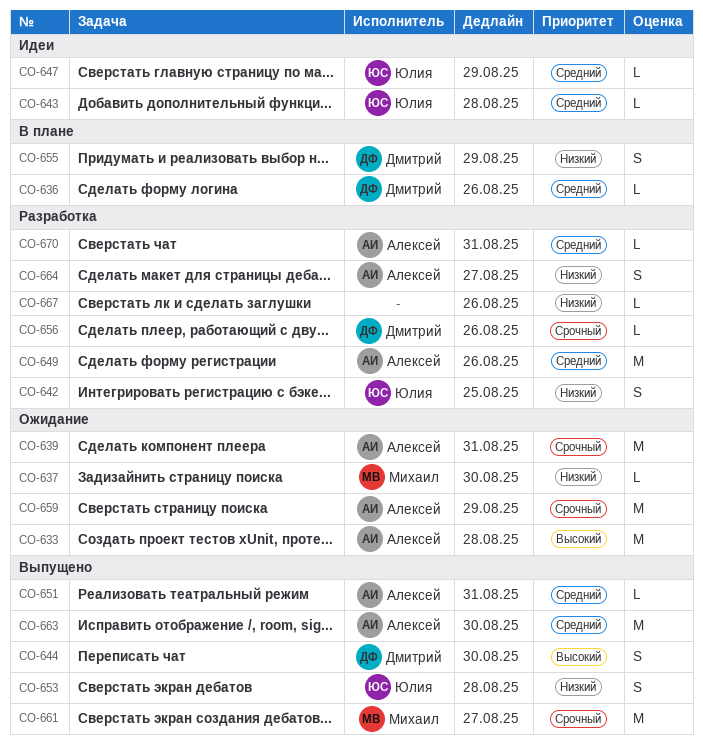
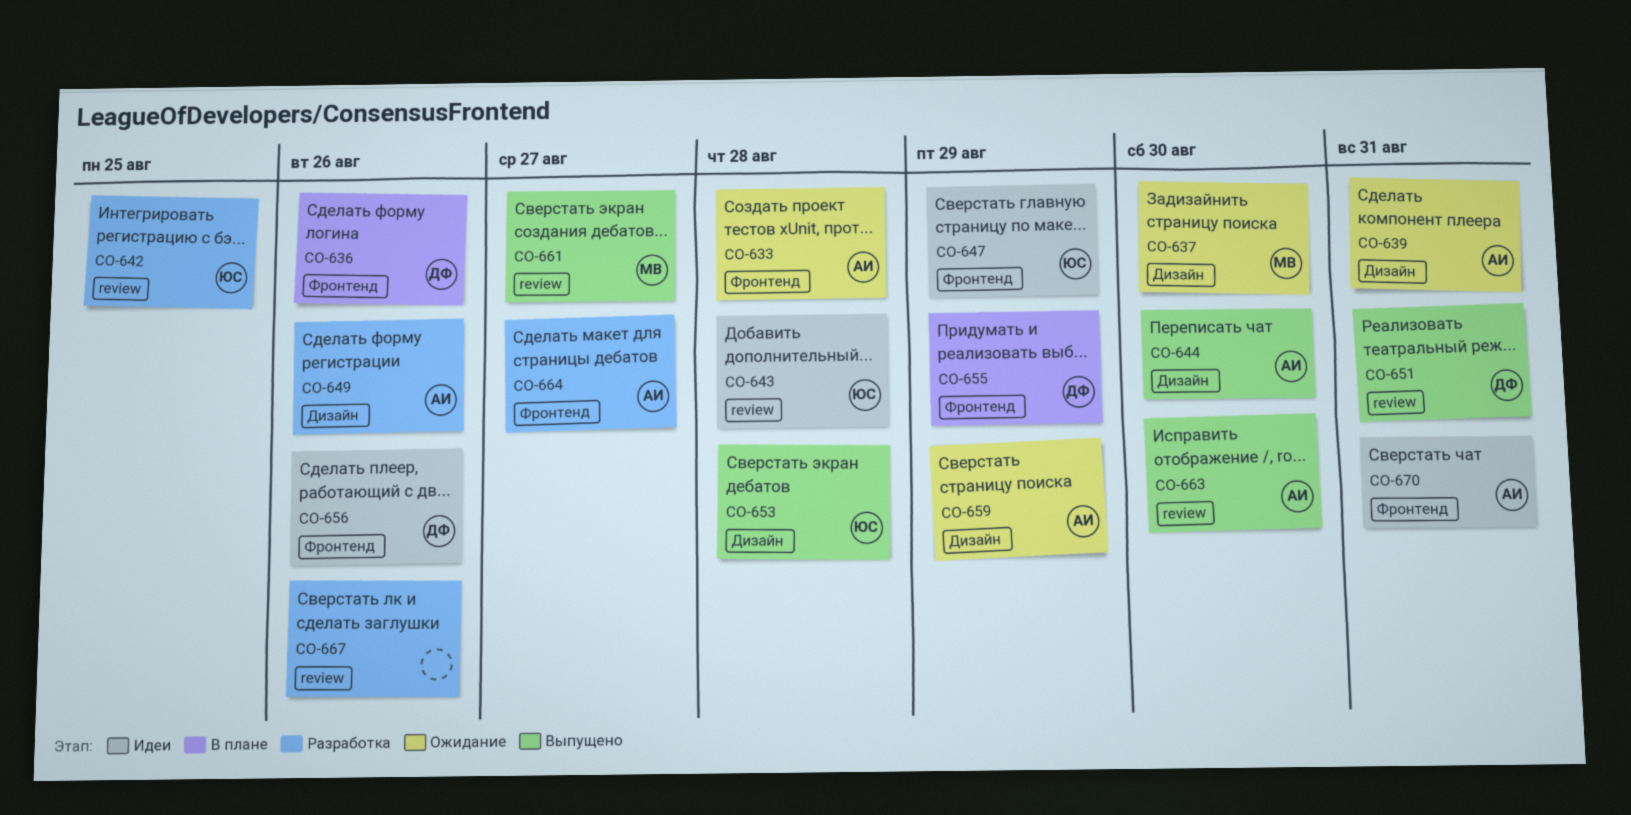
CO-644, owner: Дмитрий -> Алексей
CO-651, owner: Алексей -> Дмитрий
CO-656, status: Разработка -> Идеи
CO-670, status: Разработка -> Идеи

